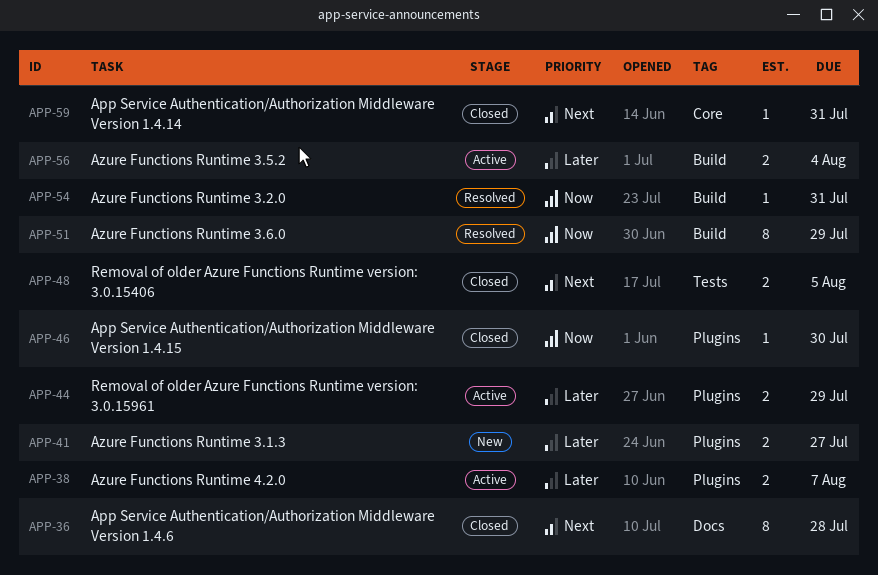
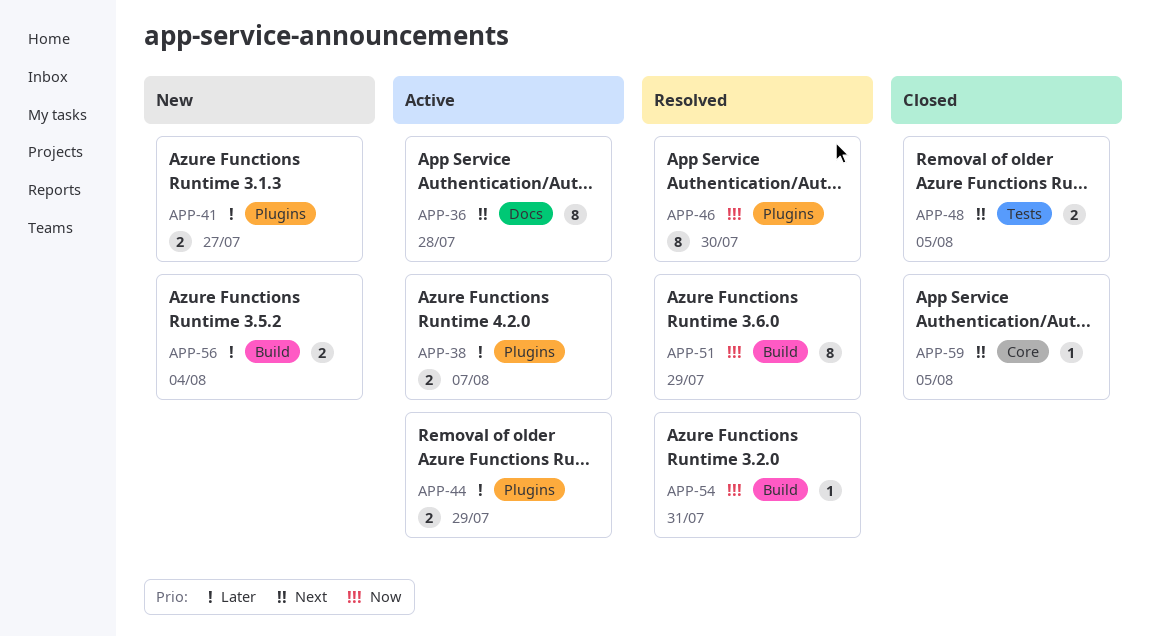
APP-36, status: Closed -> Active
APP-46, status: Closed -> Resolved
APP-46, estimate: 1 -> 8
APP-56, status: Active -> New
APP-59, due: Jul 31 -> Aug 5

